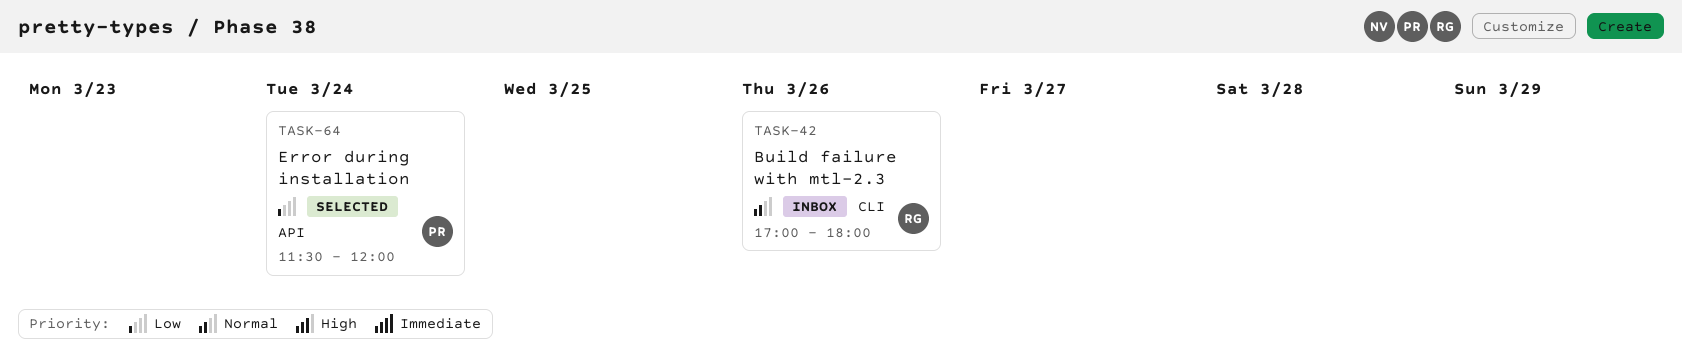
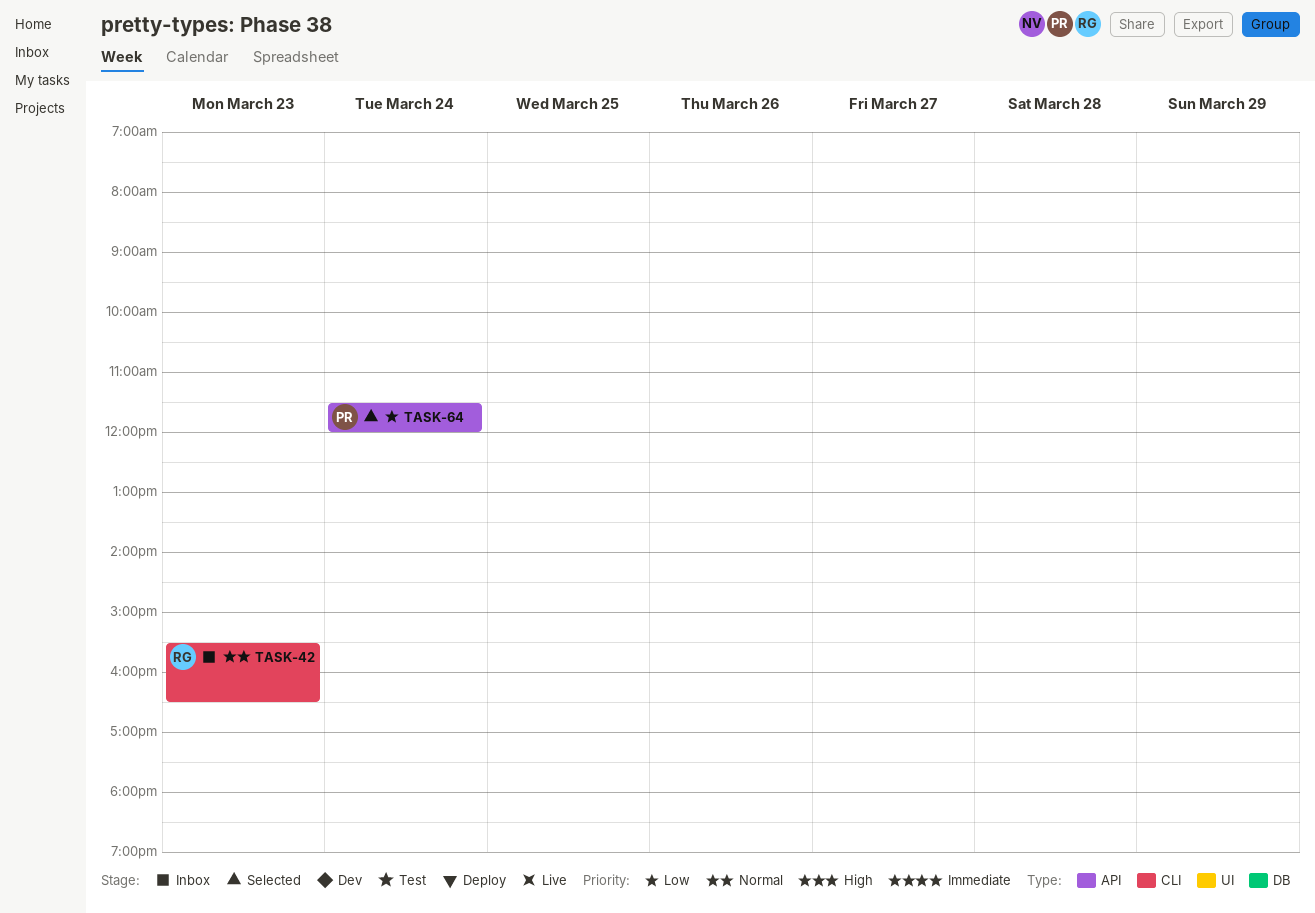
TASK-42, day: Mar 26 -> Mar 23
TASK-42, begins: 17:00 -> 15:30
TASK-42, ends: 18:00 -> 16:30

